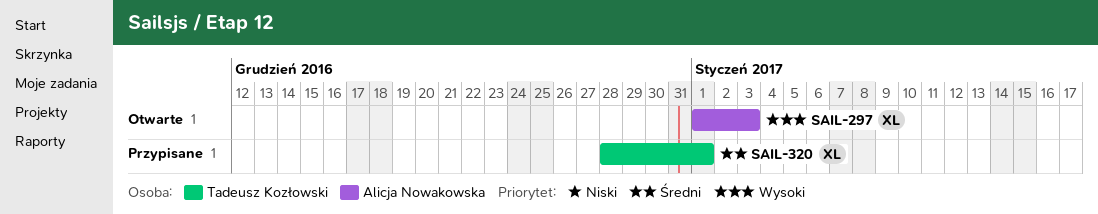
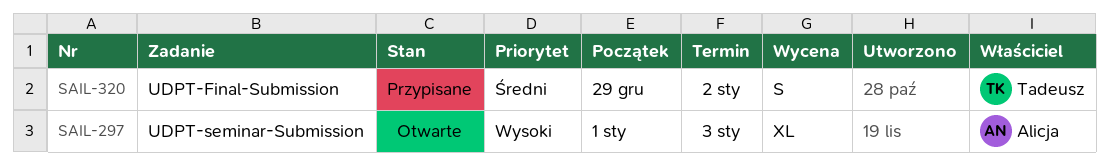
SAIL-320, estimate: XL -> S
SAIL-320, start: Dec 28 -> Dec 29
SAIL-320, due: Jan 1 -> Jan 2

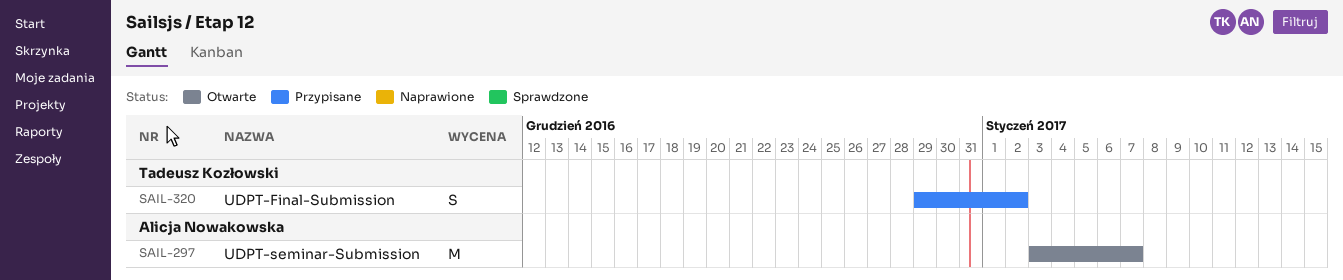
SAIL-297, estimate: XL -> M
SAIL-297, start: Jan 1 -> Jan 3
SAIL-297, due: Jan 3 -> Jan 7

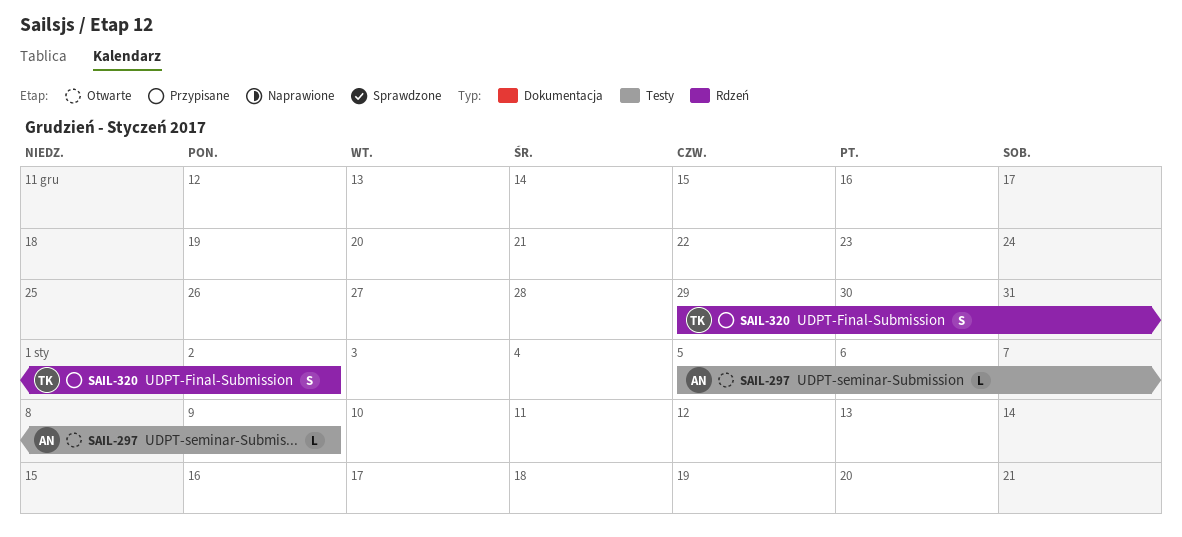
SAIL-297, estimate: M -> L
SAIL-297, start: Jan 3 -> Jan 5
SAIL-297, due: Jan 7 -> Jan 9

